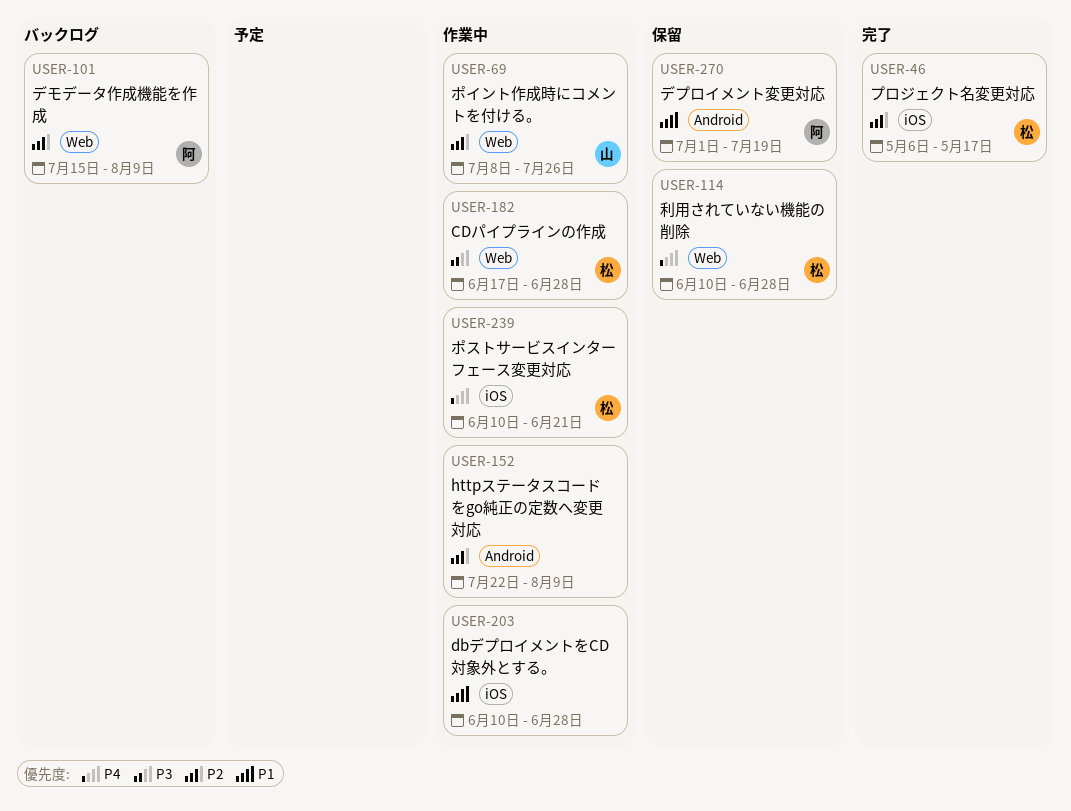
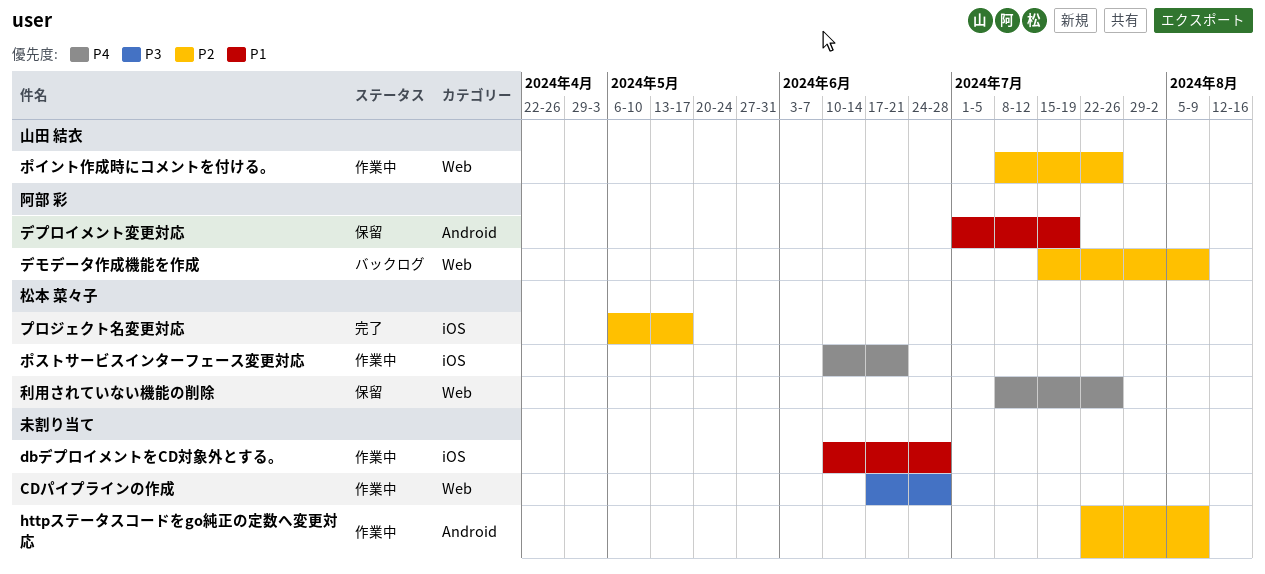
CDパイプラインの作成, owner: 松本 菜々子 -> none
利用されていない機能の削除, start: Jun 10 -> Jul 8
利用されていない機能の削除, due: Jun 28 -> Jul 26

